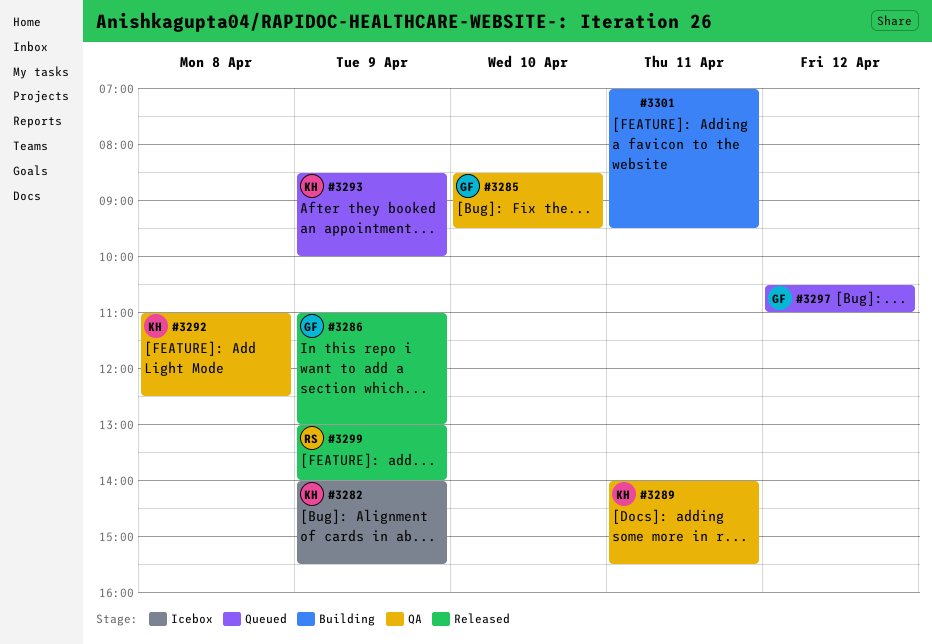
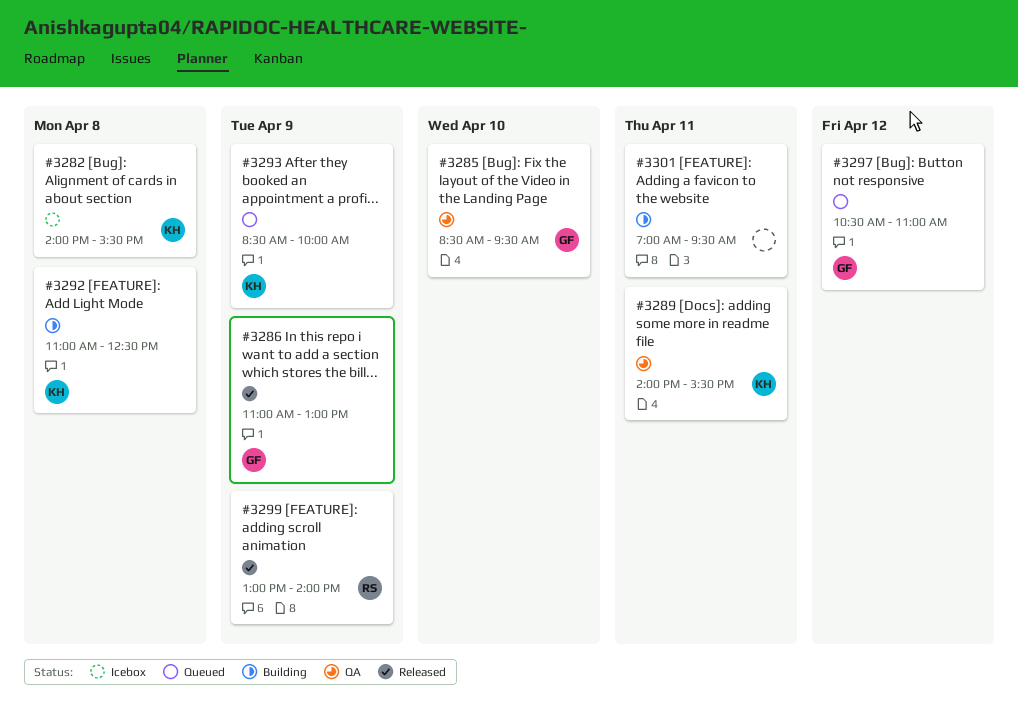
#3282, day: Apr 9 -> Apr 8
#3292, status: QA -> Building

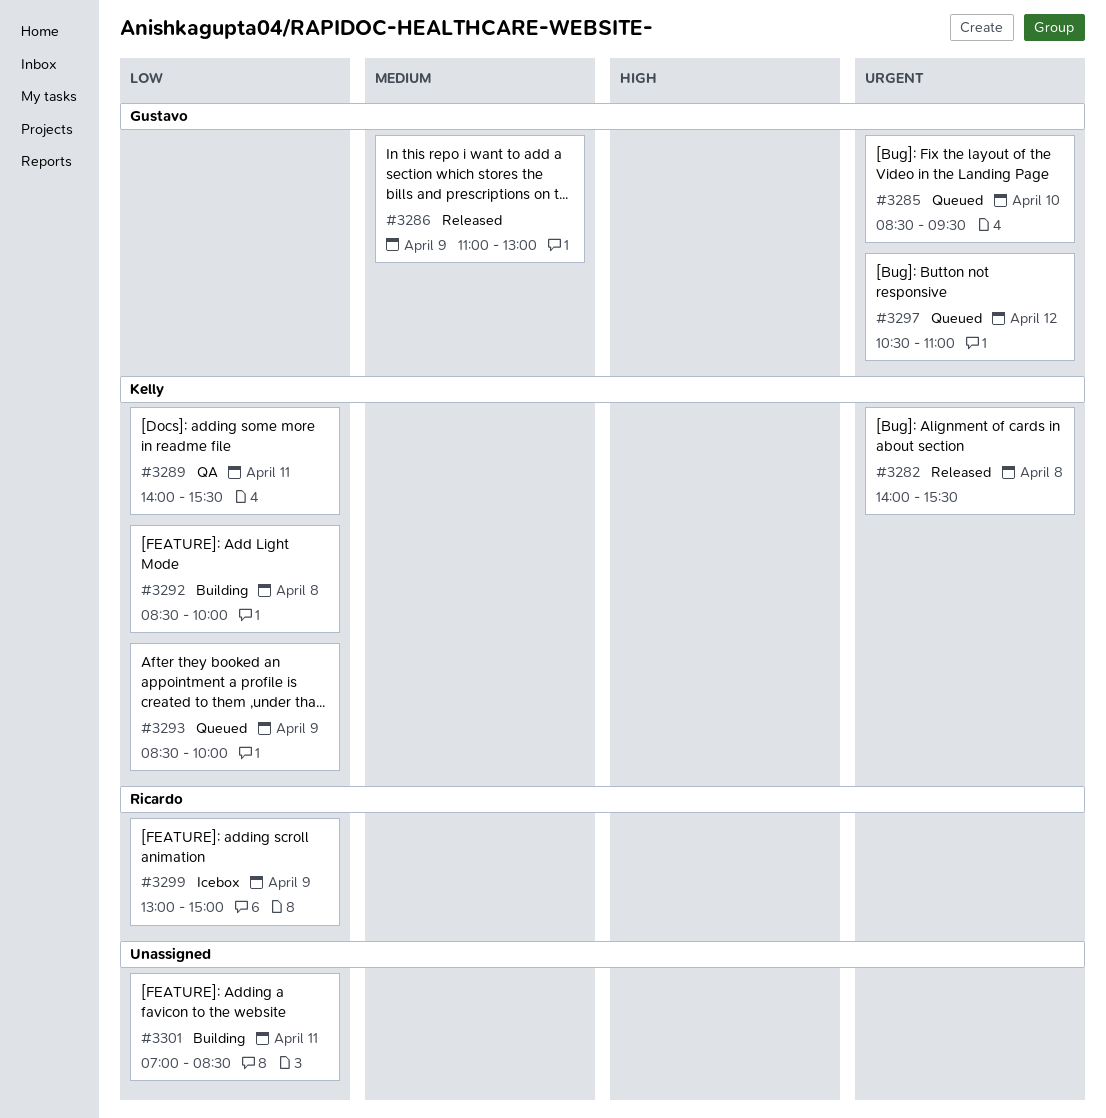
#3282, status: Icebox -> Released
#3285, status: QA -> Queued
#3292, begins: 11:00 -> 08:30
#3292, ends: 12:30 -> 10:00
#3299, status: Released -> Icebox
#3299, ends: 14:00 -> 15:00
#3301, ends: 09:30 -> 08:30

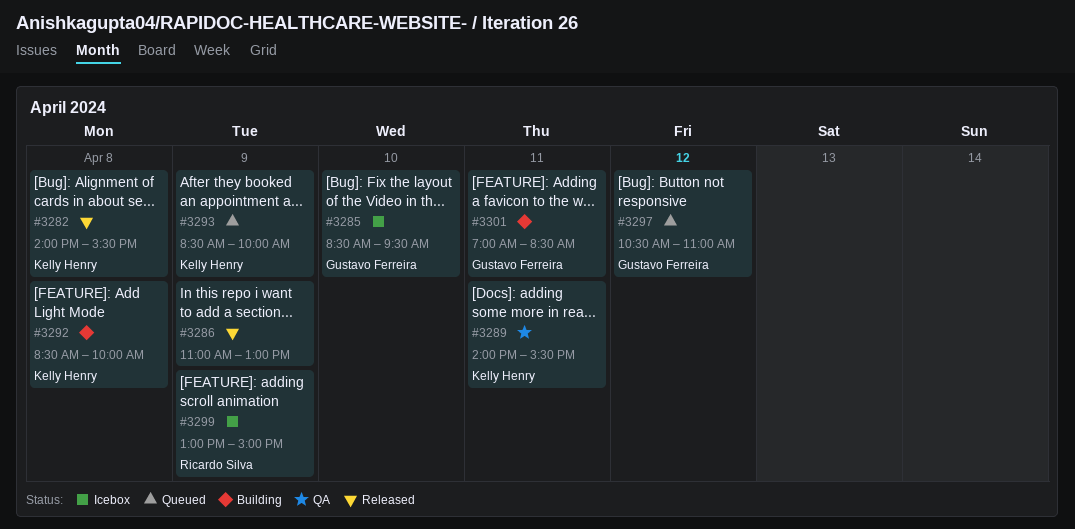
#3285, status: Queued -> Icebox
#3286, owner: Gustavo Ferreira -> none
#3301, owner: none -> Gustavo Ferreira

